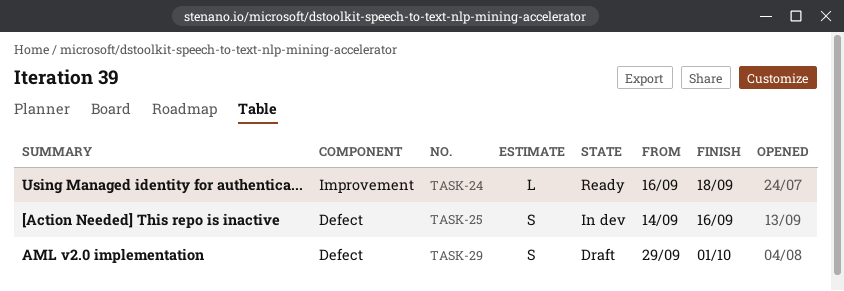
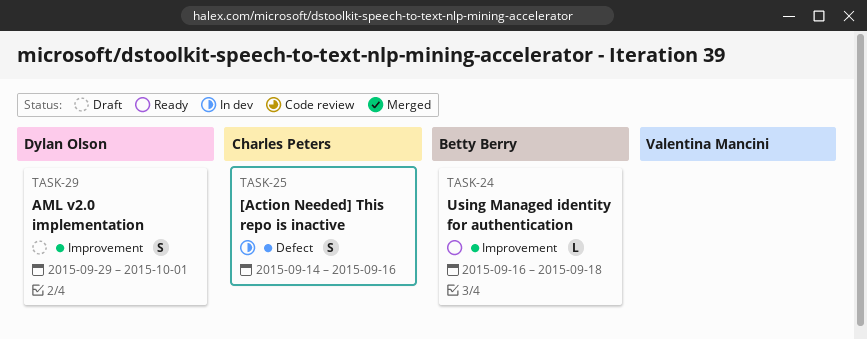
TASK-29, label: Defect -> Improvement

